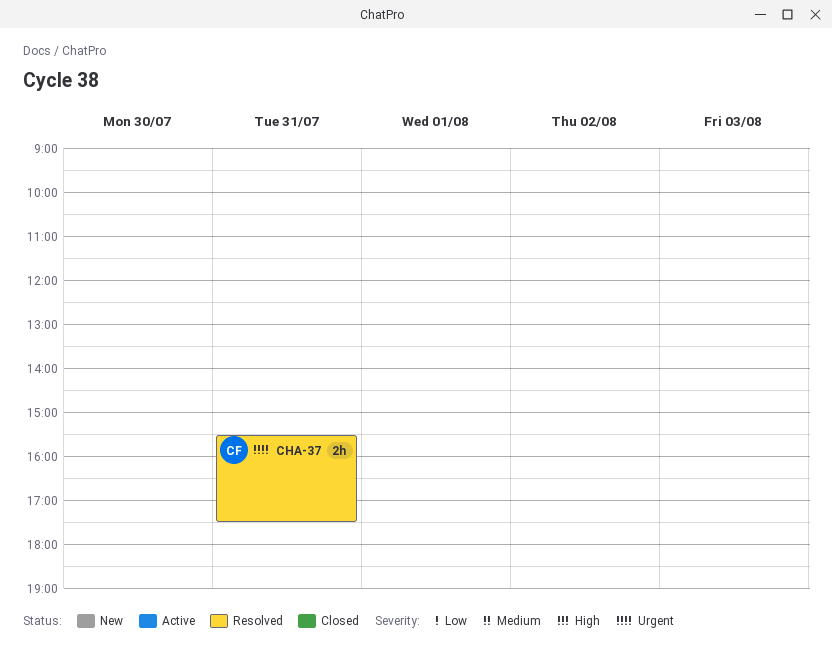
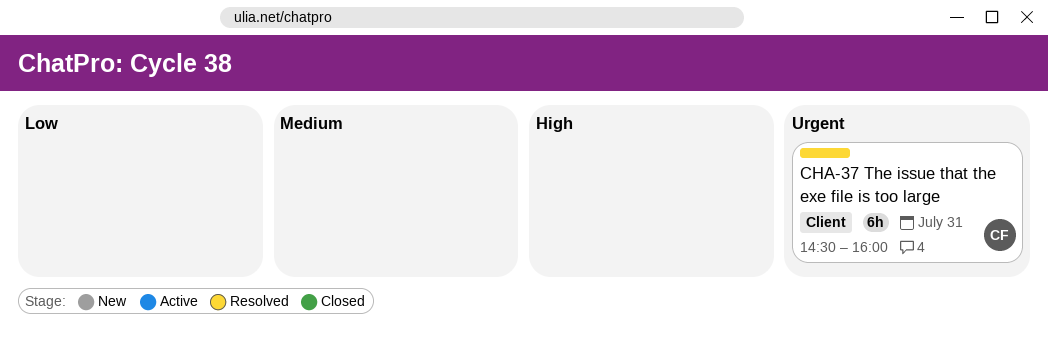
CHA-37, estimate: 2h -> 6h
CHA-37, begins: 15:30 -> 14:30
CHA-37, ends: 17:30 -> 16:00

